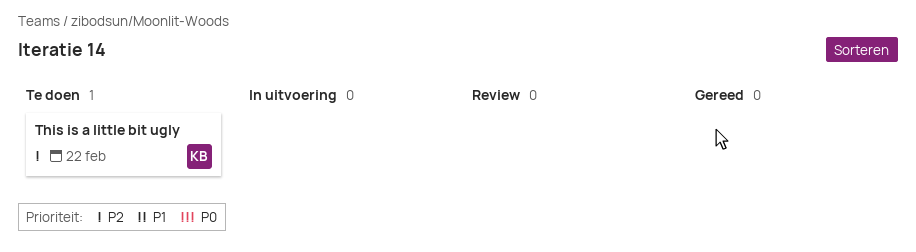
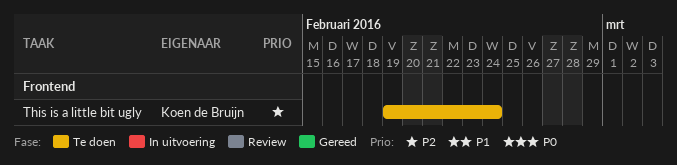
This is a little bit ugly, due: Feb 22 -> Feb 24

